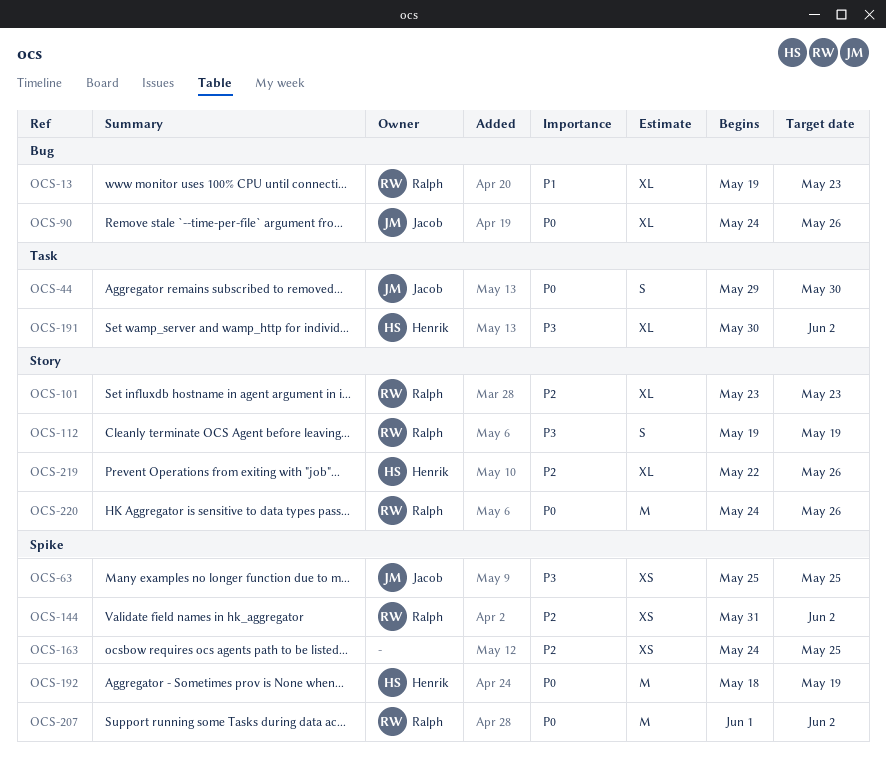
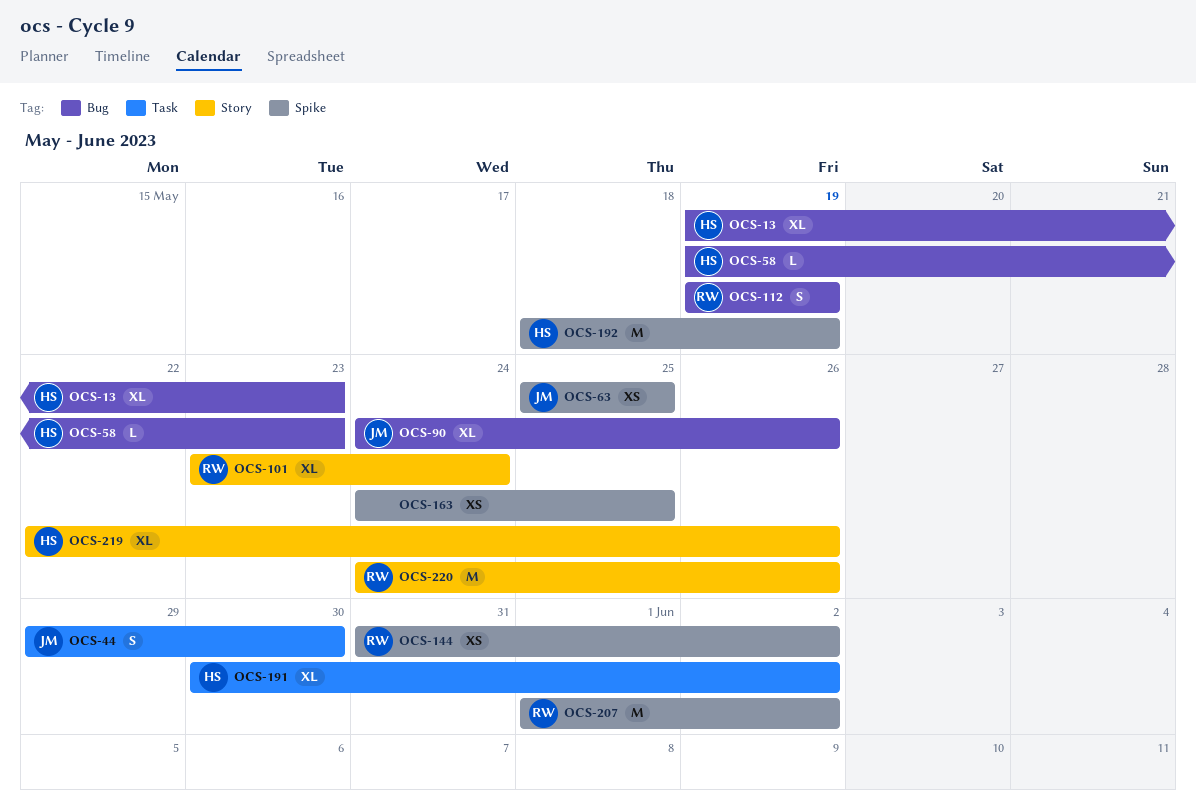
OCS-13, owner: Ralph -> Henrik
OCS-58: none -> present
OCS-101, due: May 23 -> May 24
OCS-112, label: Story -> Bug

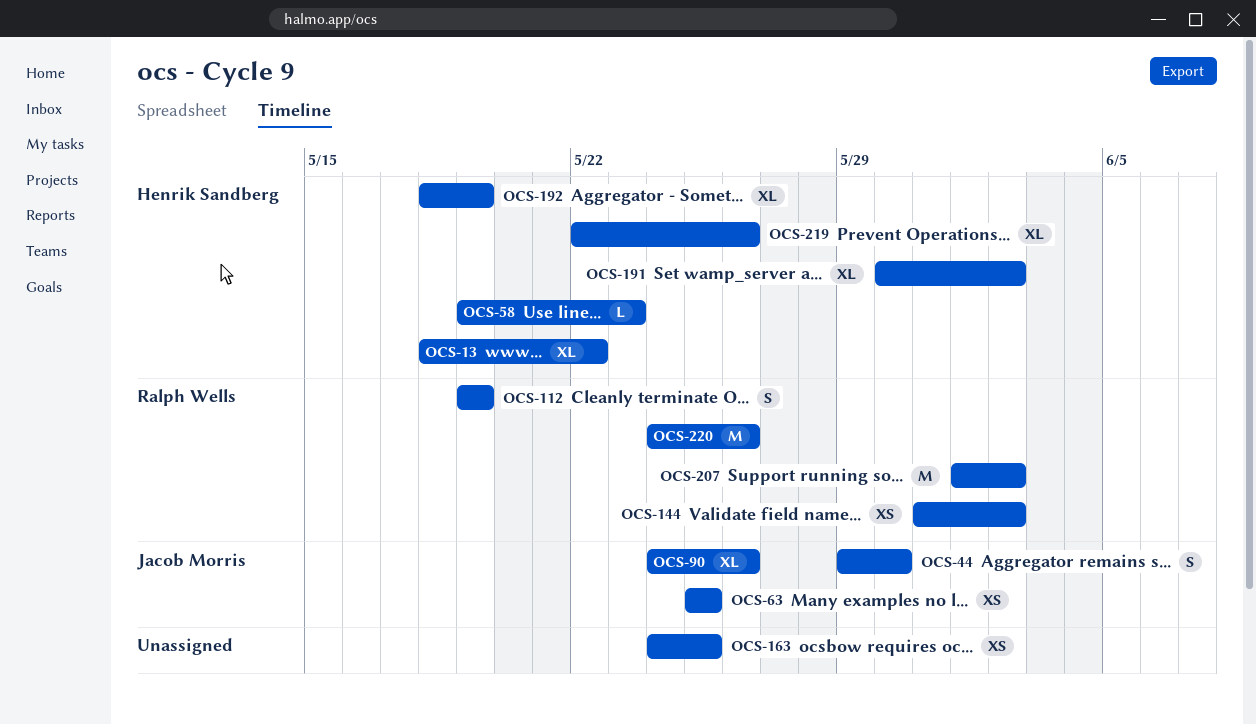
OCS-13, start: May 19 -> May 18
OCS-13, due: May 23 -> May 22
OCS-101: present -> none
OCS-192, estimate: M -> XL

